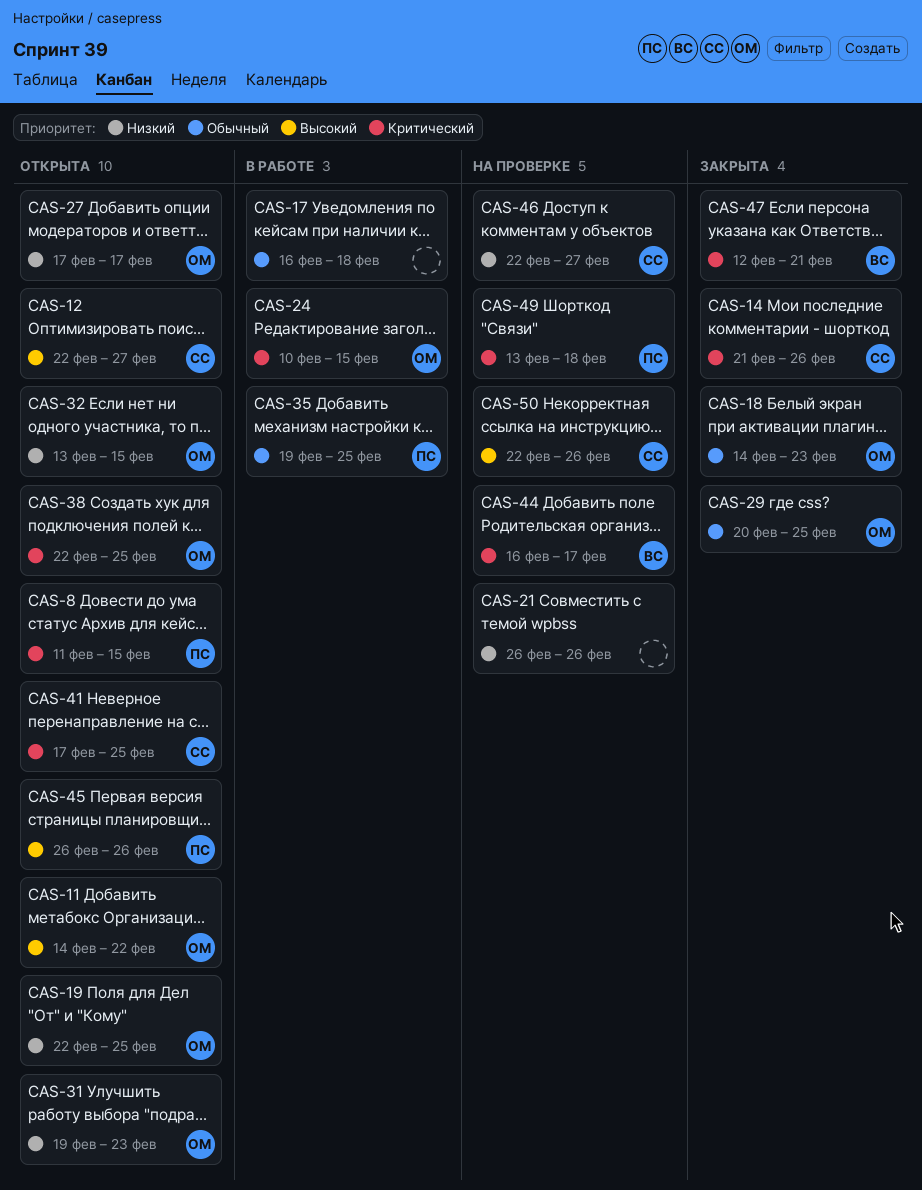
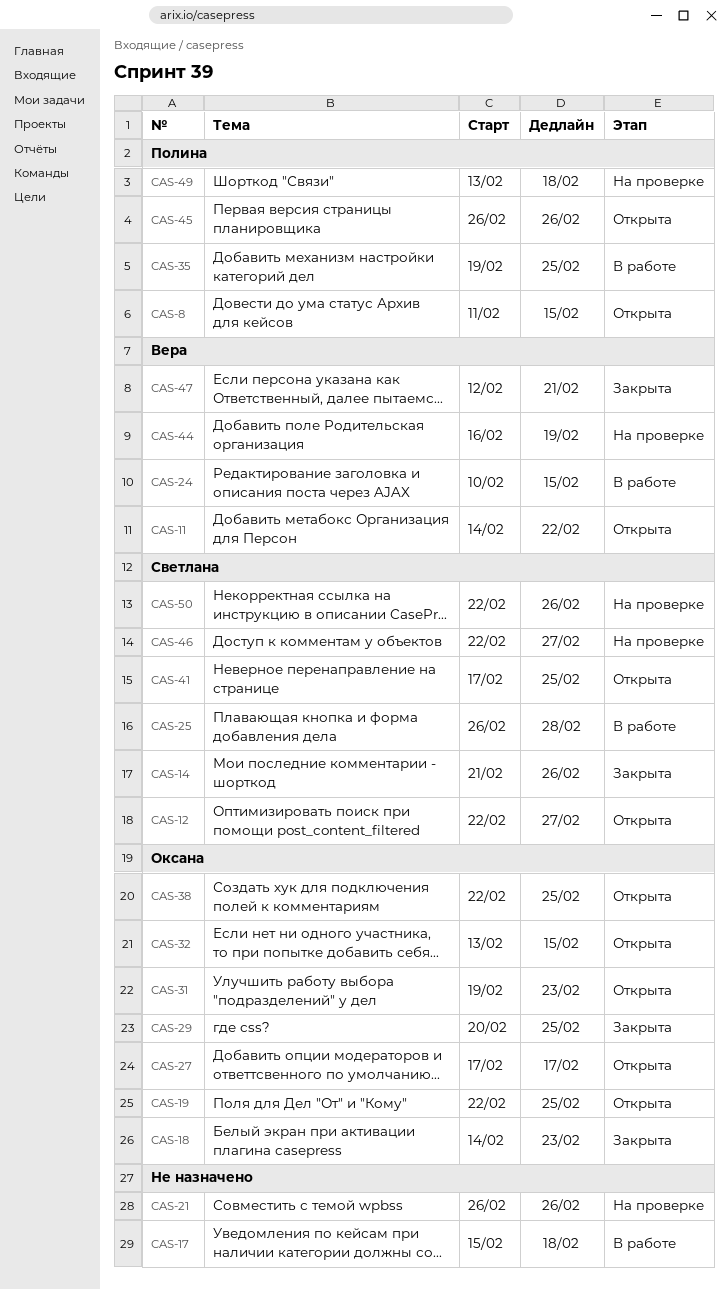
CAS-11, owner: Оксана -> Вера
CAS-17, start: Feb 16 -> Feb 15
CAS-24, owner: Оксана -> Вера
CAS-25: none -> present
CAS-44, due: Feb 17 -> Feb 19

